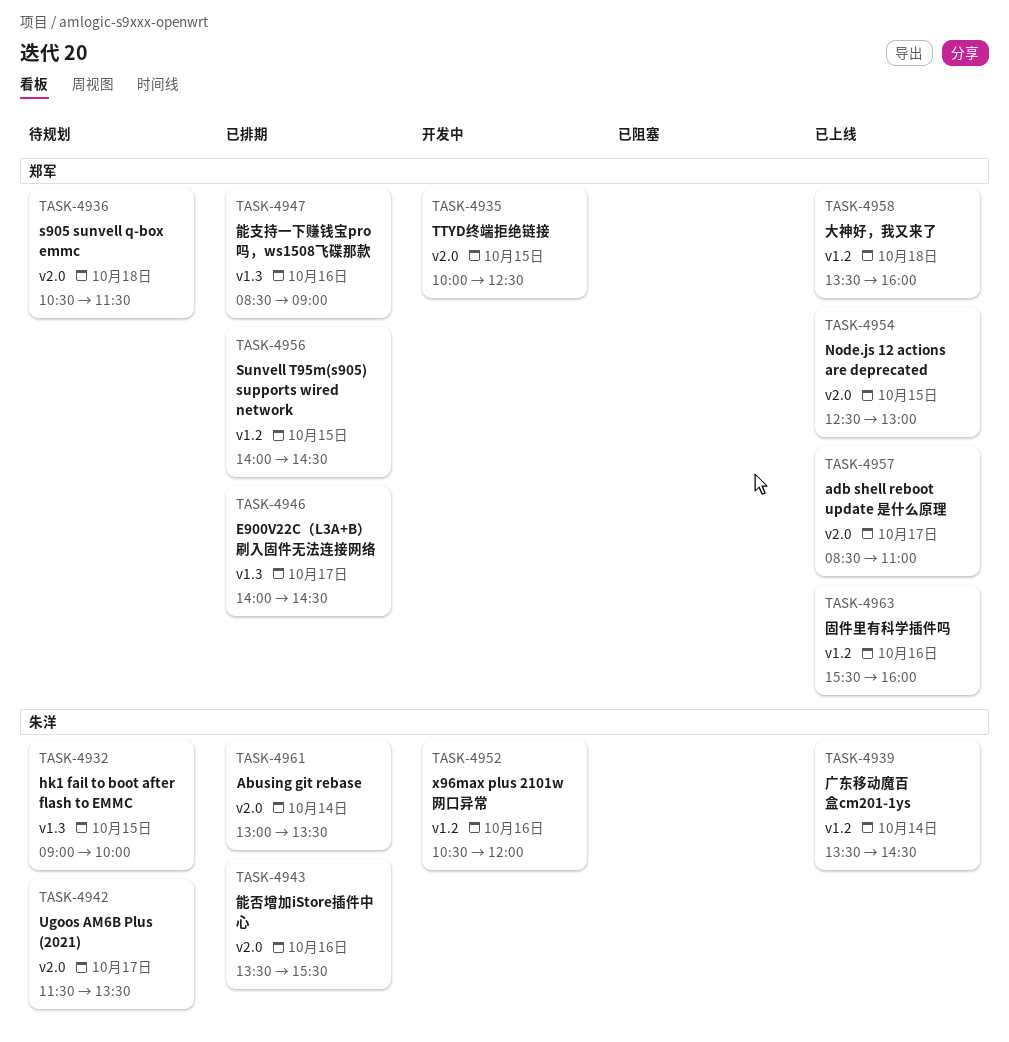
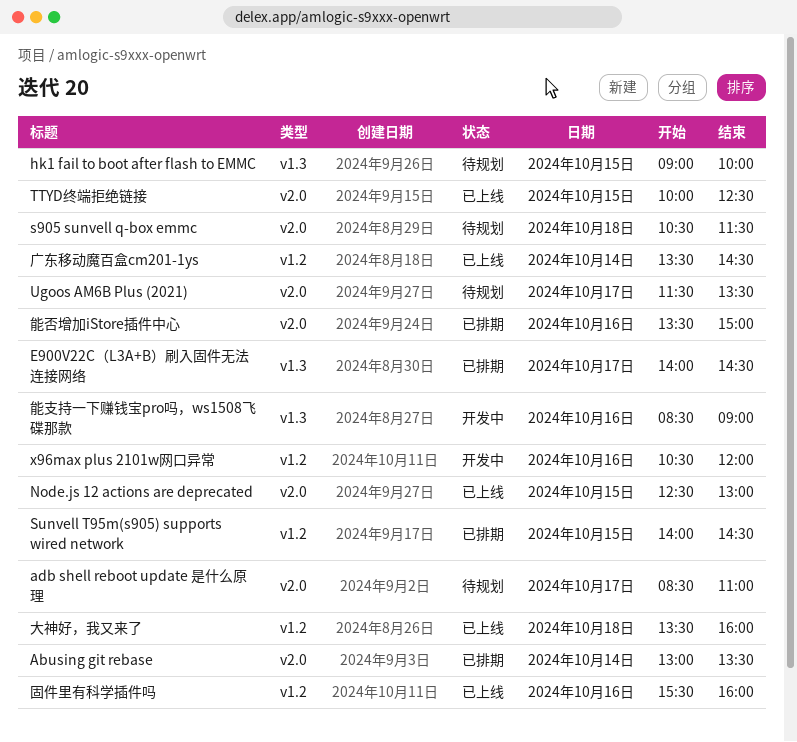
adb shell reboot update 是什么原理, status: 已上线 -> 待规划
TTYD终端拒绝链接, status: 开发中 -> 已上线
能否增加iStore插件中心, ends: 15:30 -> 15:00
能支持一下赚钱宝pro吗，ws1508飞碟那款, status: 已排期 -> 开发中

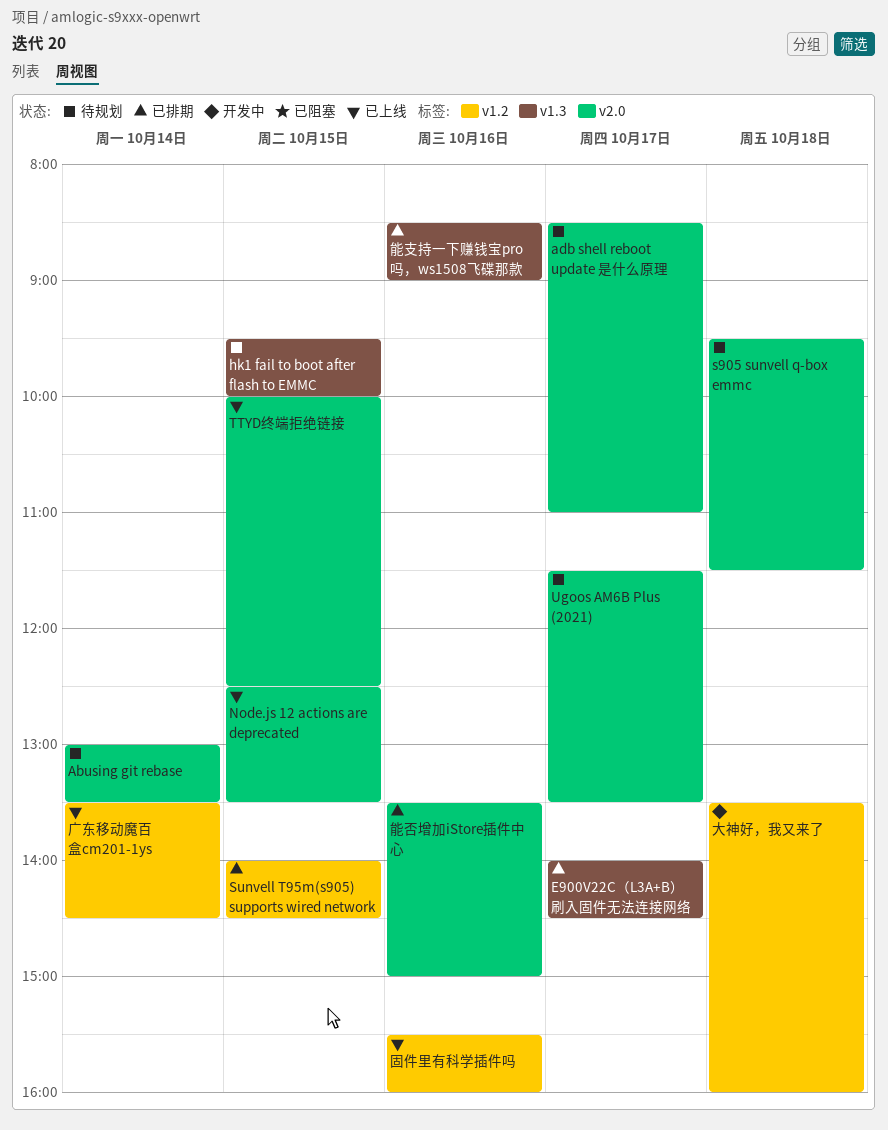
Abusing git rebase, status: 已排期 -> 待规划
hk1 fail to boot after flash to EMMC, begins: 09:00 -> 09:30
Node.js 12 actions are deprecated, ends: 13:00 -> 13:30
s905 sunvell q-box emmc, begins: 10:30 -> 09:30
x96max plus 2101w网口异常: present -> none
大神好，我又来了, status: 已上线 -> 开发中
能支持一下赚钱宝pro吗，ws1508飞碟那款, status: 开发中 -> 已排期

